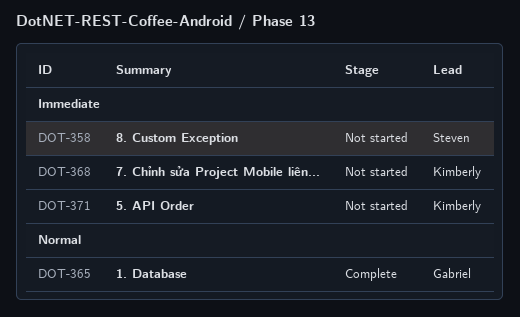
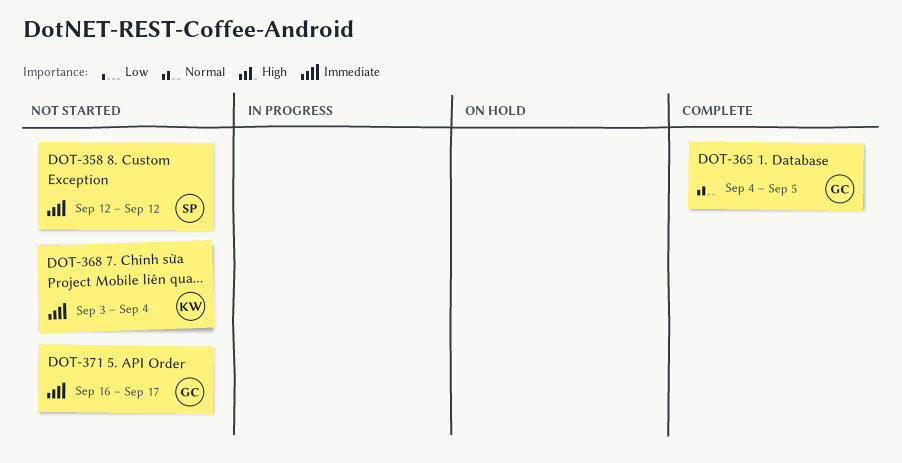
DOT-371, owner: Kimberly -> Gabriel

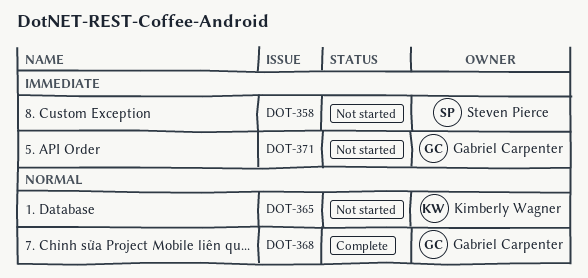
DOT-365, status: Complete -> Not started
DOT-365, owner: Gabriel Carpenter -> Kimberly Wagner
DOT-368, status: Not started -> Complete
DOT-368, owner: Kimberly Wagner -> Gabriel Carpenter
DOT-368, priority: Immediate -> Normal

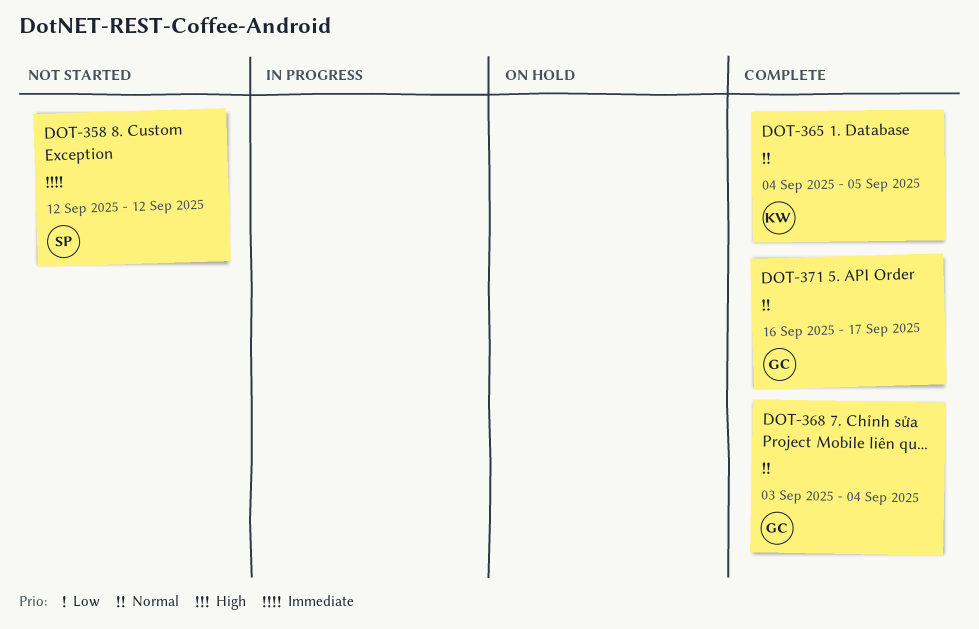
DOT-365, status: Not started -> Complete
DOT-371, status: Not started -> Complete
DOT-371, priority: Immediate -> Normal

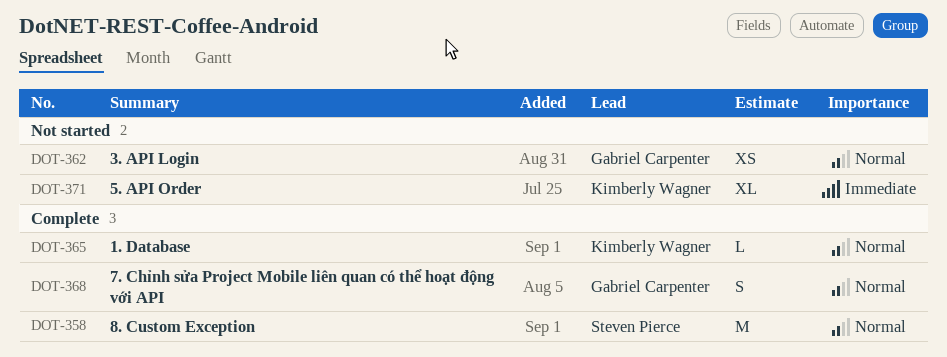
DOT-358, status: Not started -> Complete
DOT-358, priority: Immediate -> Normal
DOT-362: none -> present
DOT-371, status: Complete -> Not started
DOT-371, owner: Gabriel Carpenter -> Kimberly Wagner
DOT-371, priority: Normal -> Immediate

